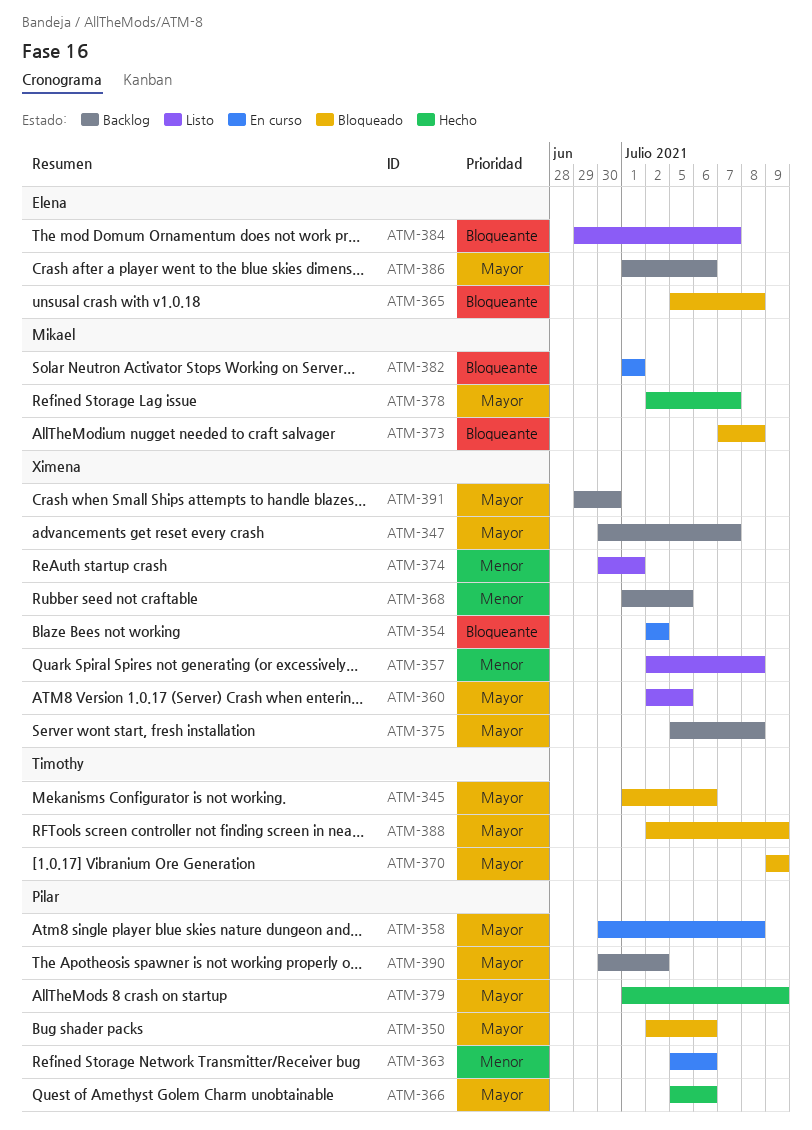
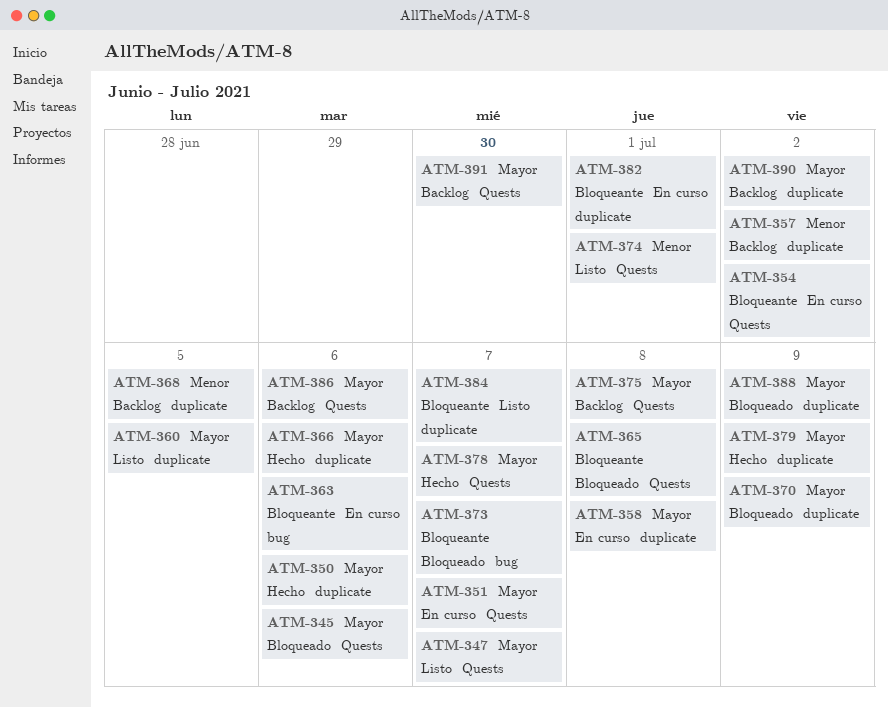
ATM-347, status: Backlog -> Listo
ATM-350, status: Bloqueado -> Hecho
ATM-351: none -> present
ATM-357, status: Listo -> Backlog
ATM-357, due: Jul 8 -> Jul 2
ATM-363, priority: Menor -> Bloqueante
ATM-373, due: Jul 8 -> Jul 7

